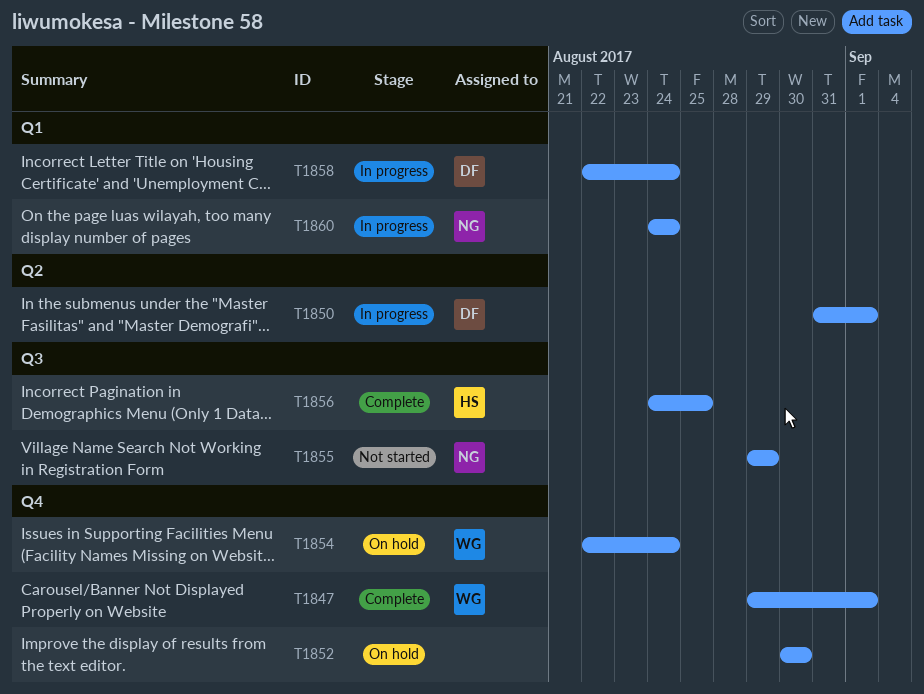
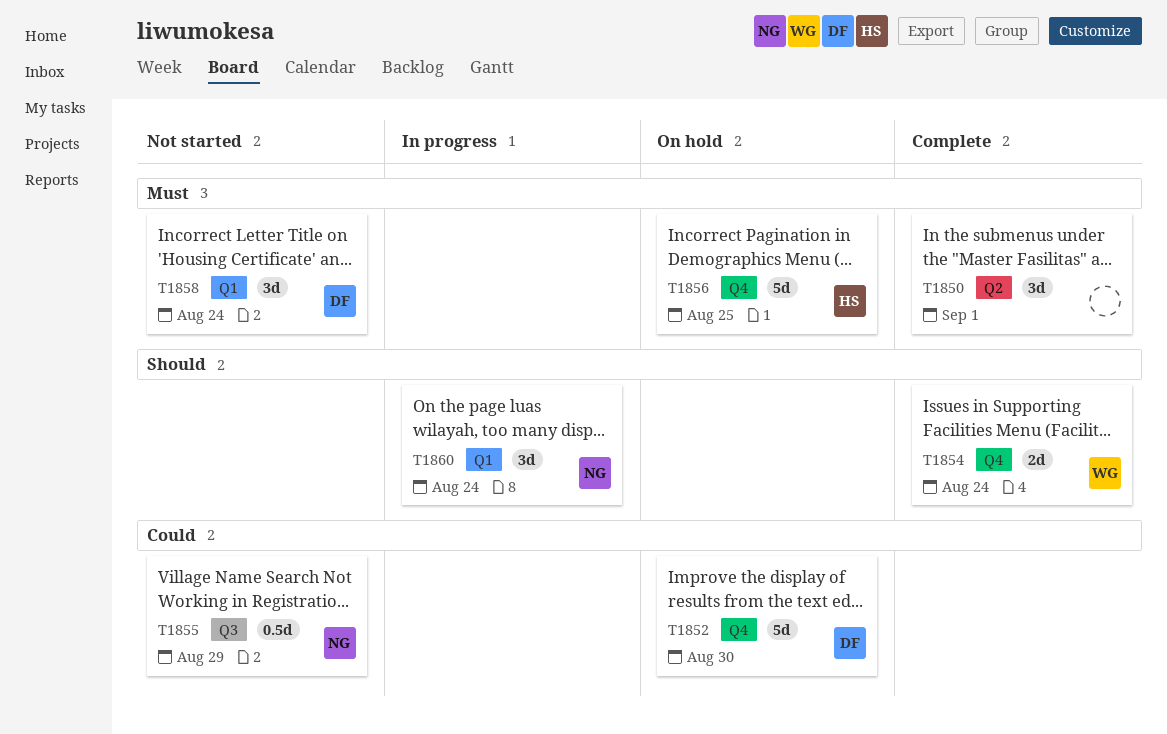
T1847: present -> none
T1850, status: In progress -> Complete
T1850, owner: DF -> none
T1852, owner: none -> DF
T1854, status: On hold -> Complete
T1856, status: Complete -> On hold
T1856, label: Q3 -> Q4
T1858, status: In progress -> Not started

